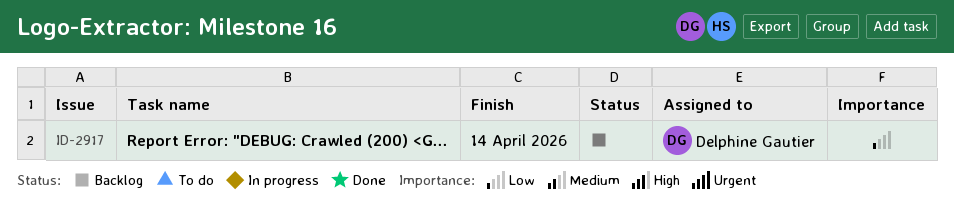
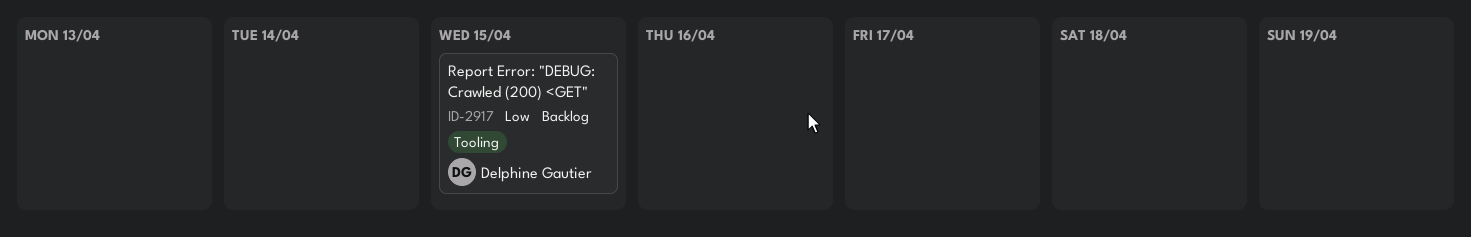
ID-2917, due: Apr 14 -> Apr 15

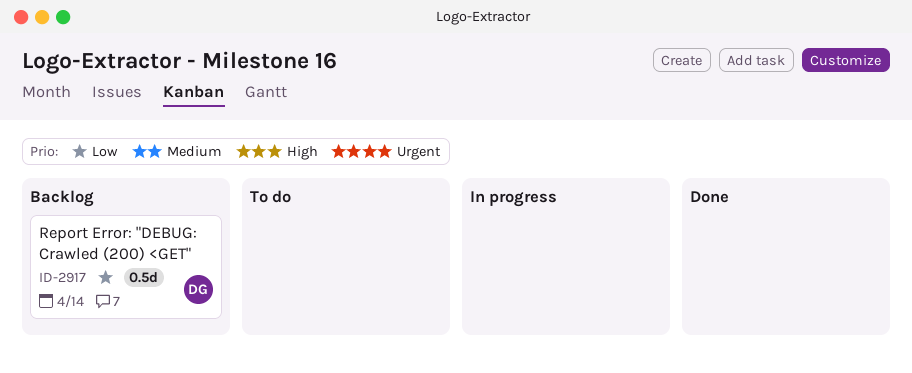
ID-2917, due: Apr 15 -> Apr 14

